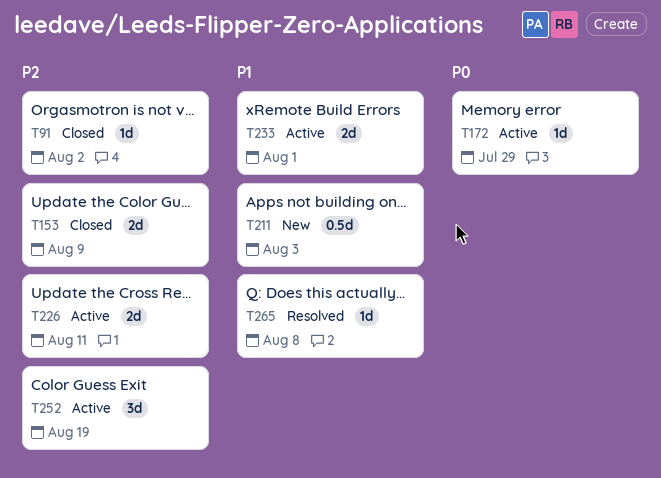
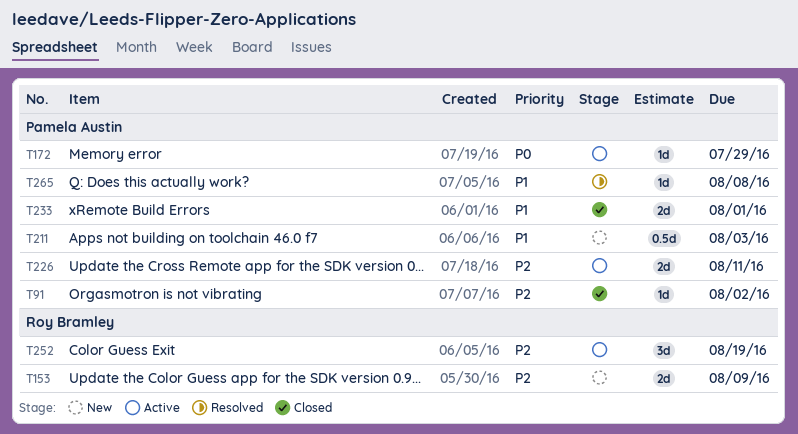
T153, status: Closed -> New
T233, status: Active -> Closed

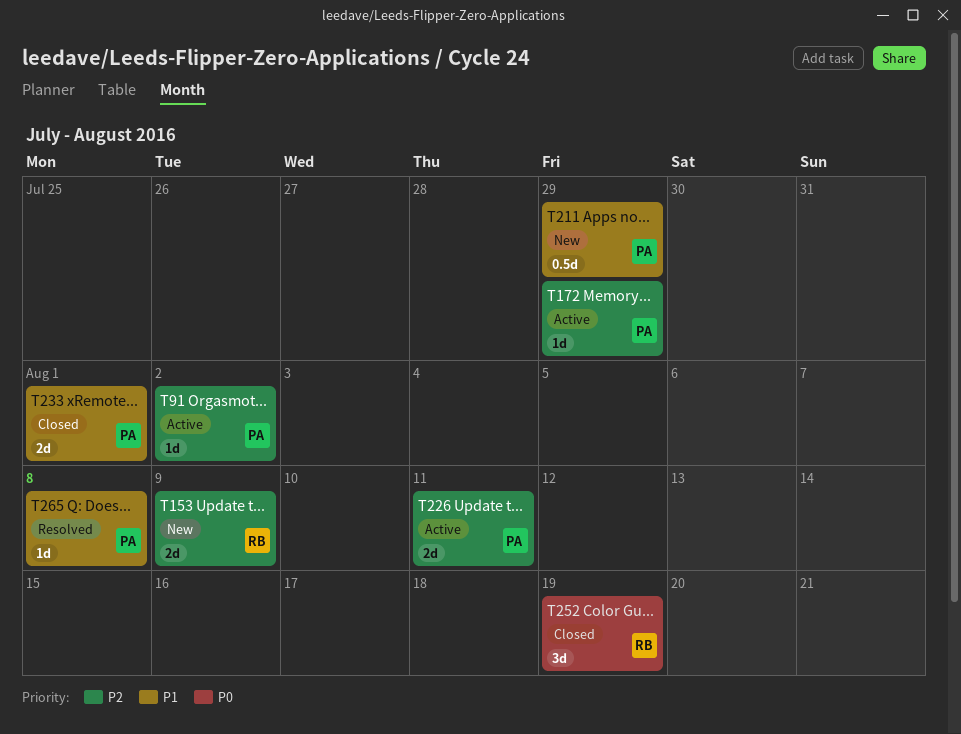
T91, status: Closed -> Active
T172, priority: P0 -> P2
T211, due: Aug 3 -> Jul 29
T252, status: Active -> Closed
T252, priority: P2 -> P0

